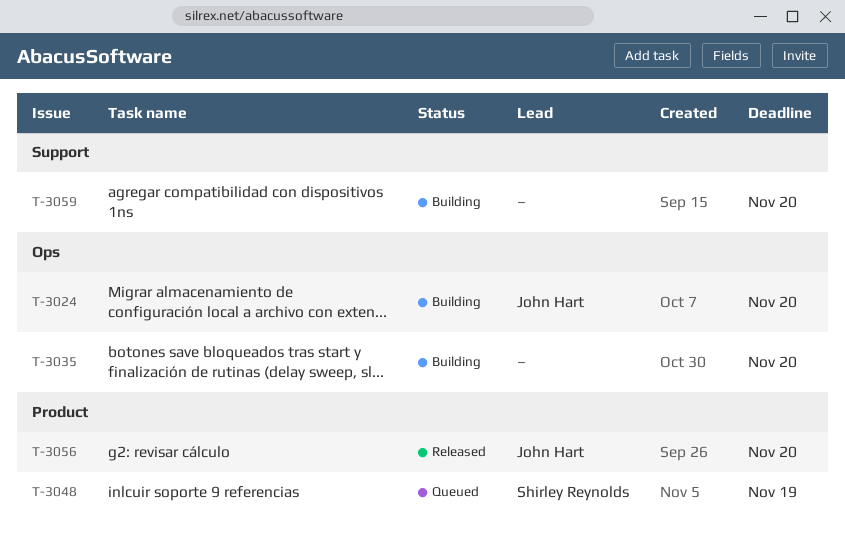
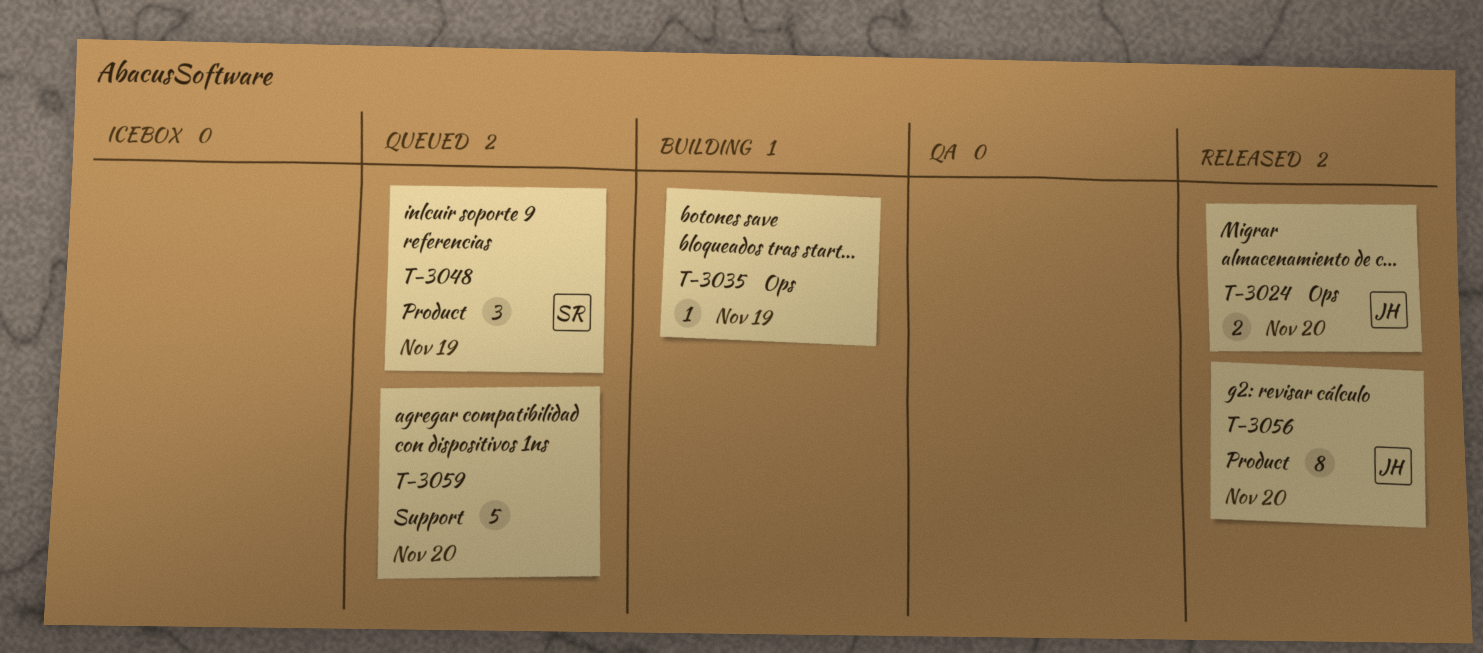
T-3024, status: Building -> Released
T-3035, due: Nov 20 -> Nov 19
T-3059, status: Building -> Queued

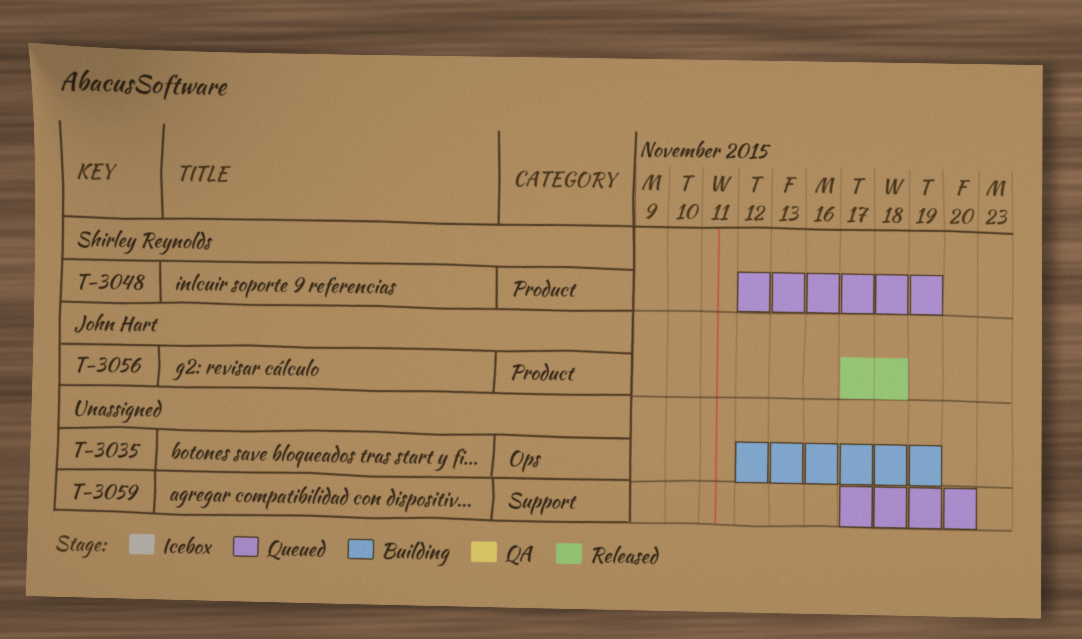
T-3024: present -> none
T-3056, due: Nov 20 -> Nov 18

